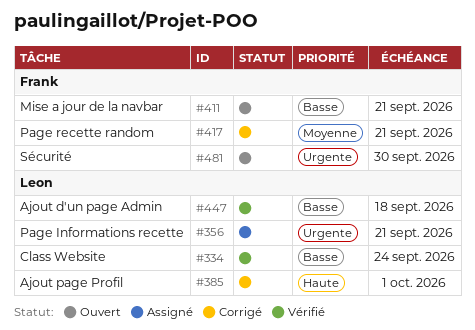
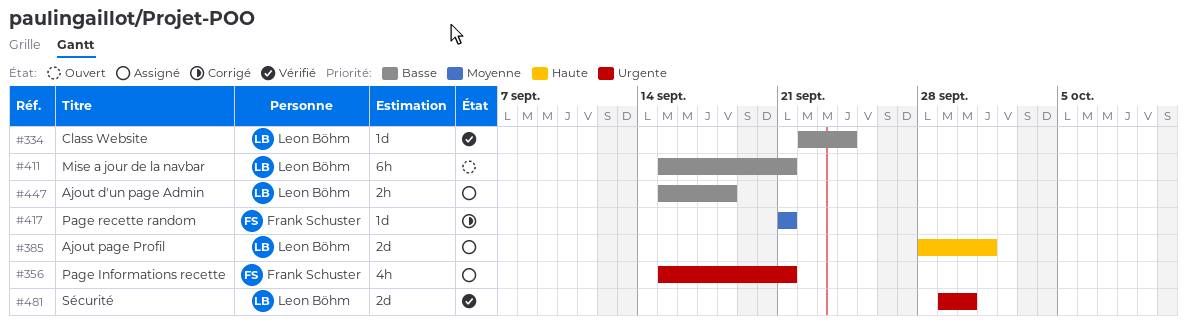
#356, owner: Leon Böhm -> Frank Schuster
#385, status: Corrigé -> Assigné
#411, owner: Frank Schuster -> Leon Böhm
#447, status: Vérifié -> Assigné
#481, status: Ouvert -> Vérifié
#481, owner: Frank Schuster -> Leon Böhm

